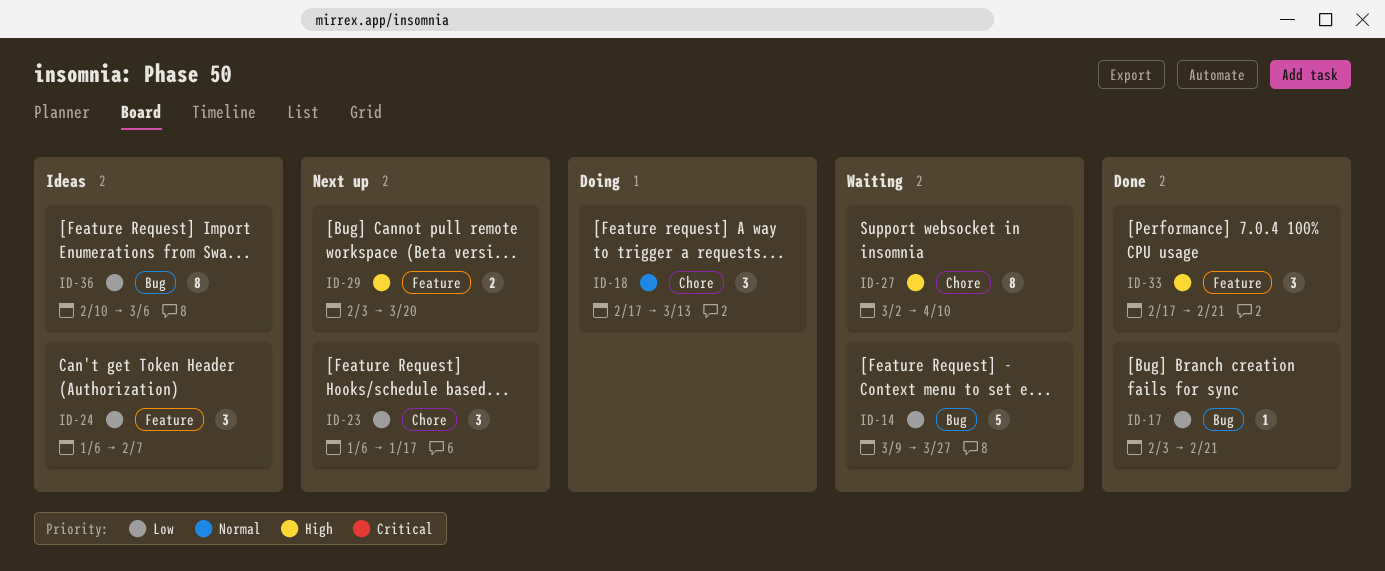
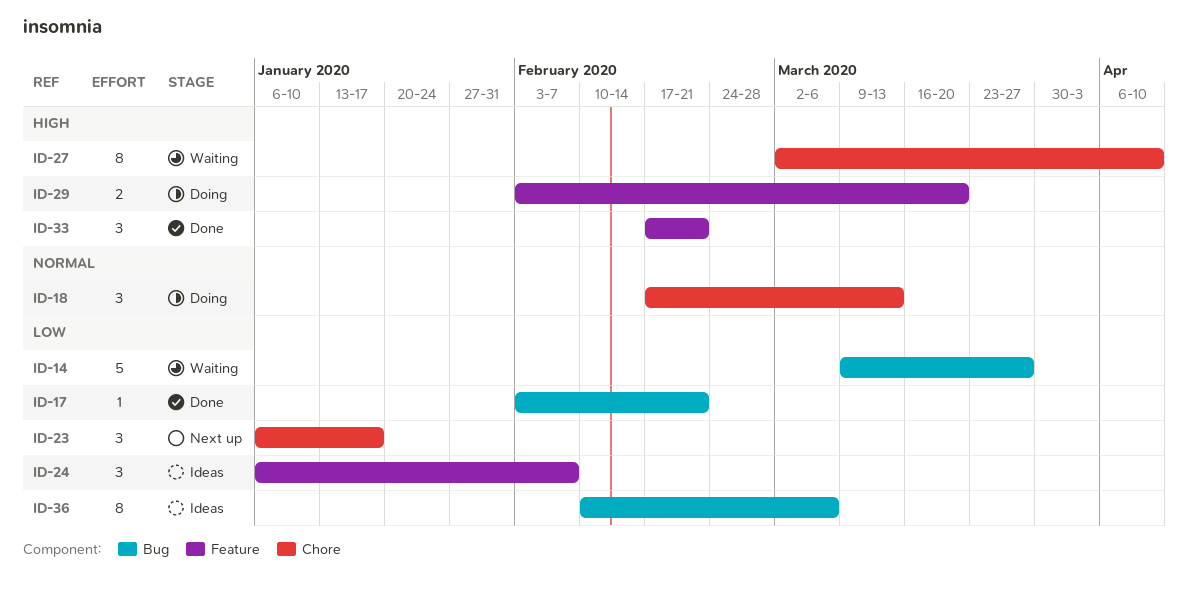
ID-29, status: Next up -> Doing

